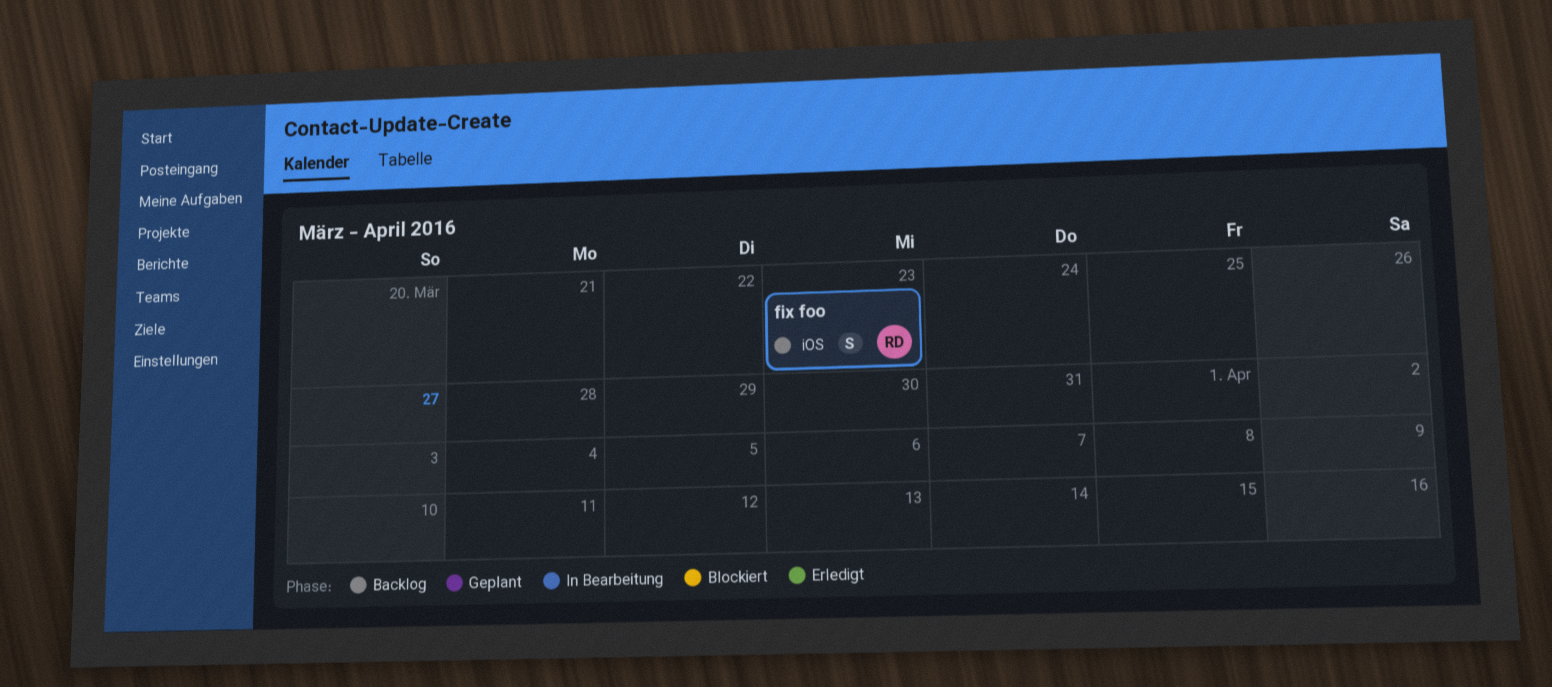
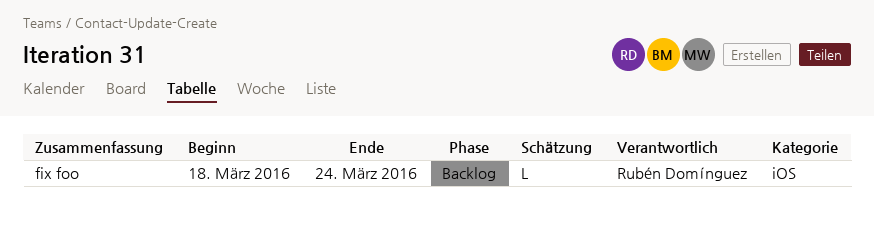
fix foo, estimate: S -> L
fix foo, due: Mar 23 -> Mar 24

